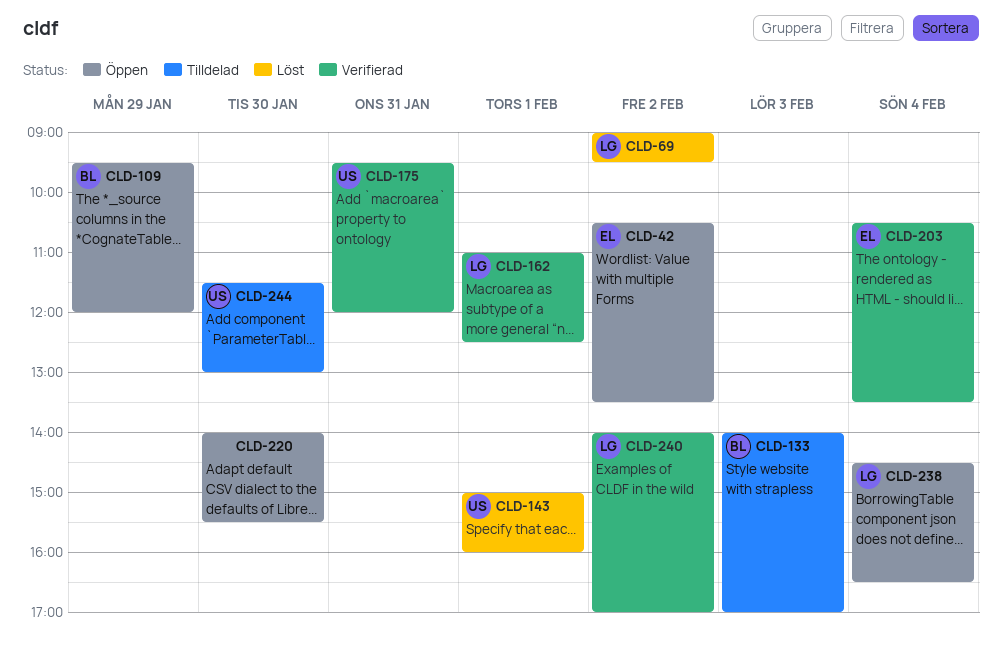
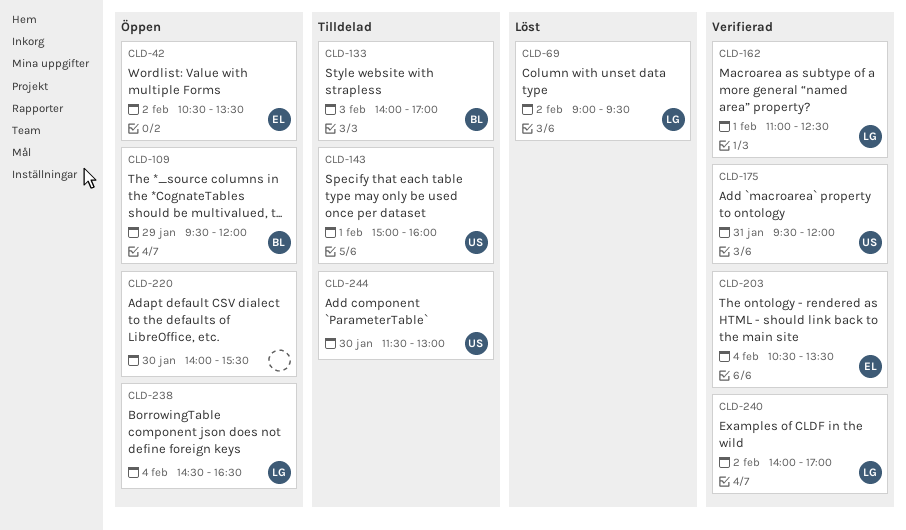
CLD-143, status: Löst -> Tilldelad

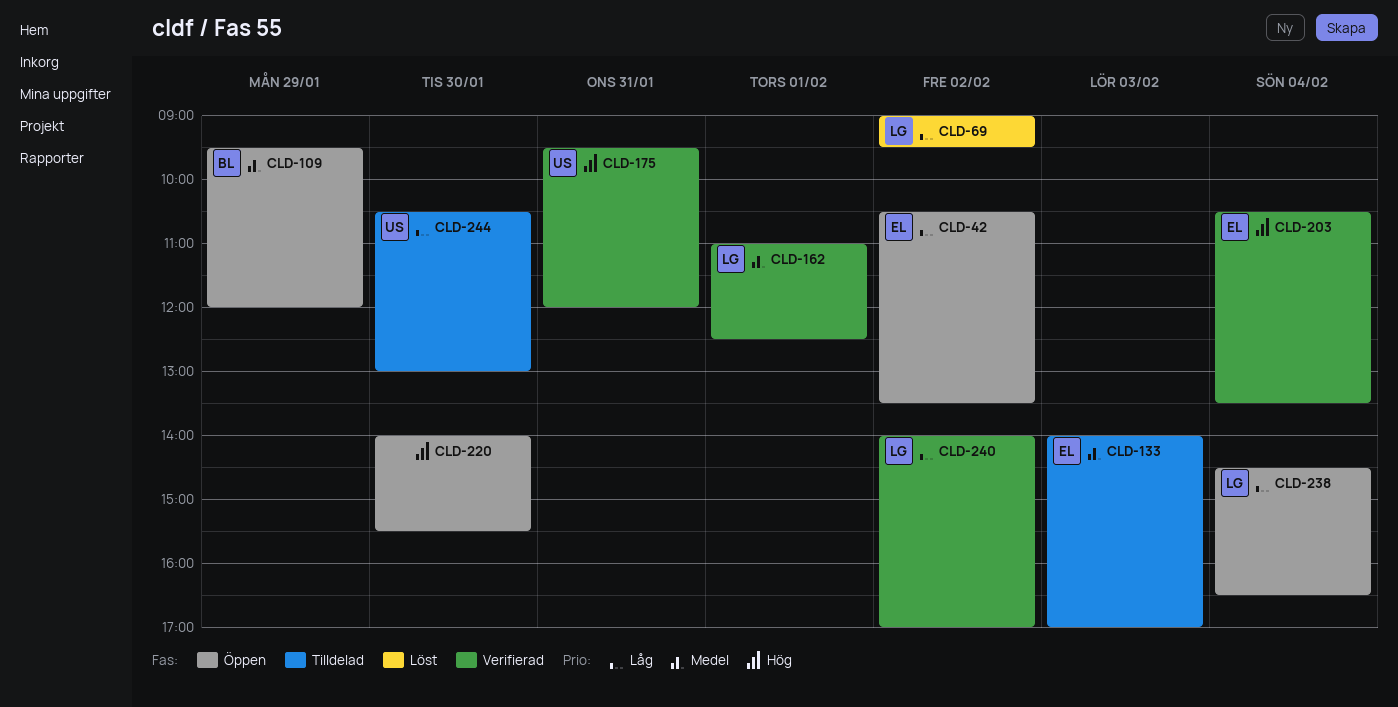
CLD-133, owner: BL -> EL
CLD-143: present -> none
CLD-244, begins: 11:30 -> 10:30

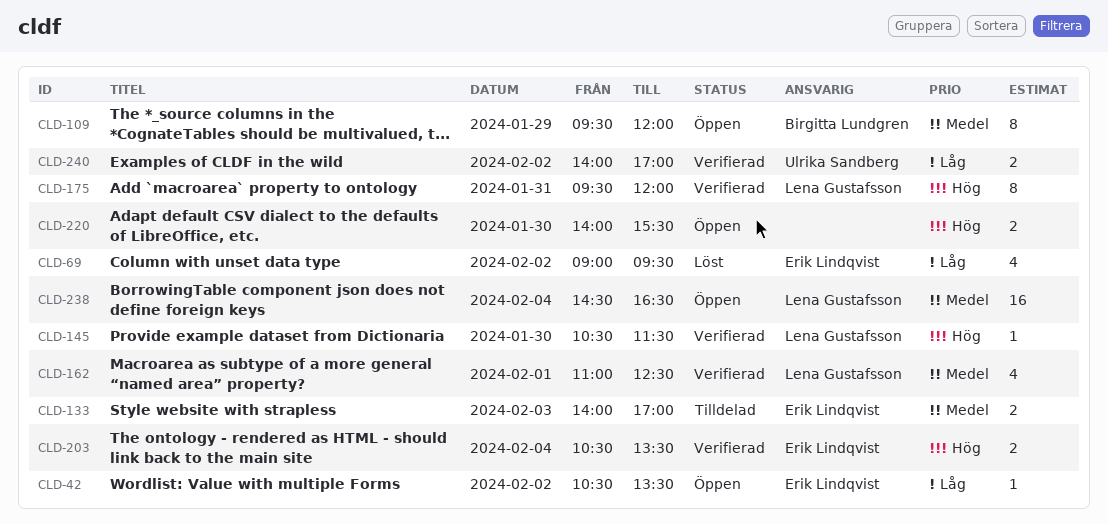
CLD-69, owner: Lena Gustafsson -> Erik Lindqvist
CLD-145: none -> present
CLD-175, owner: Ulrika Sandberg -> Lena Gustafsson
CLD-238, priority: Låg -> Medel
CLD-240, owner: Lena Gustafsson -> Ulrika Sandberg
CLD-244: present -> none

